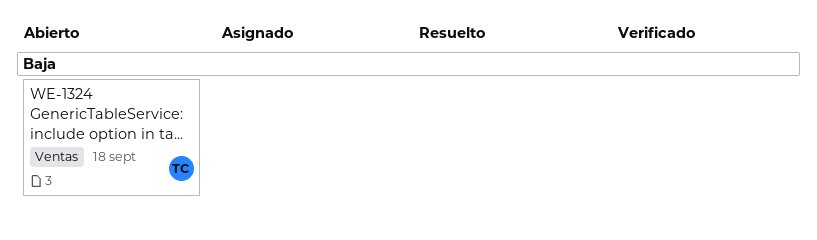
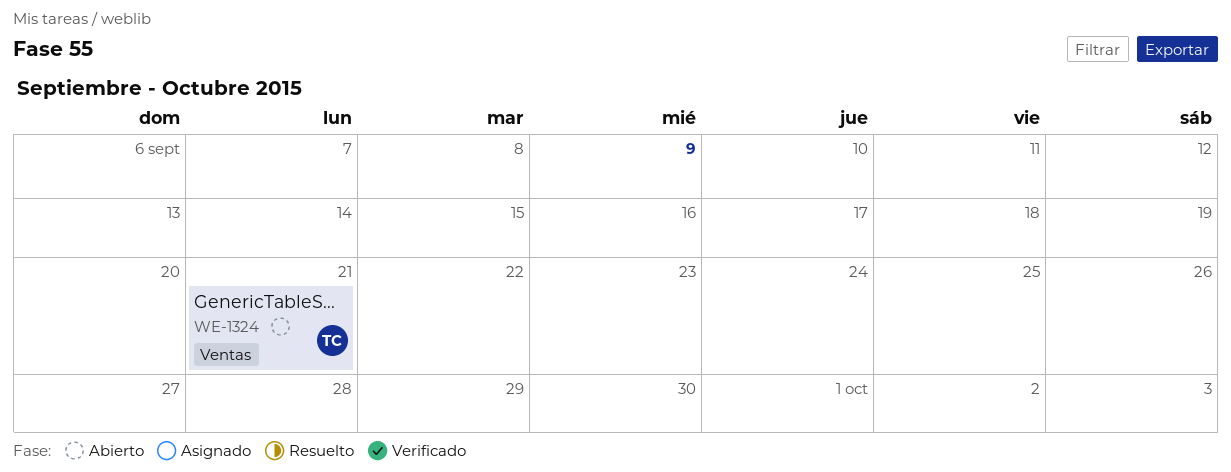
WE-1324, due: Sep 18 -> Sep 21

